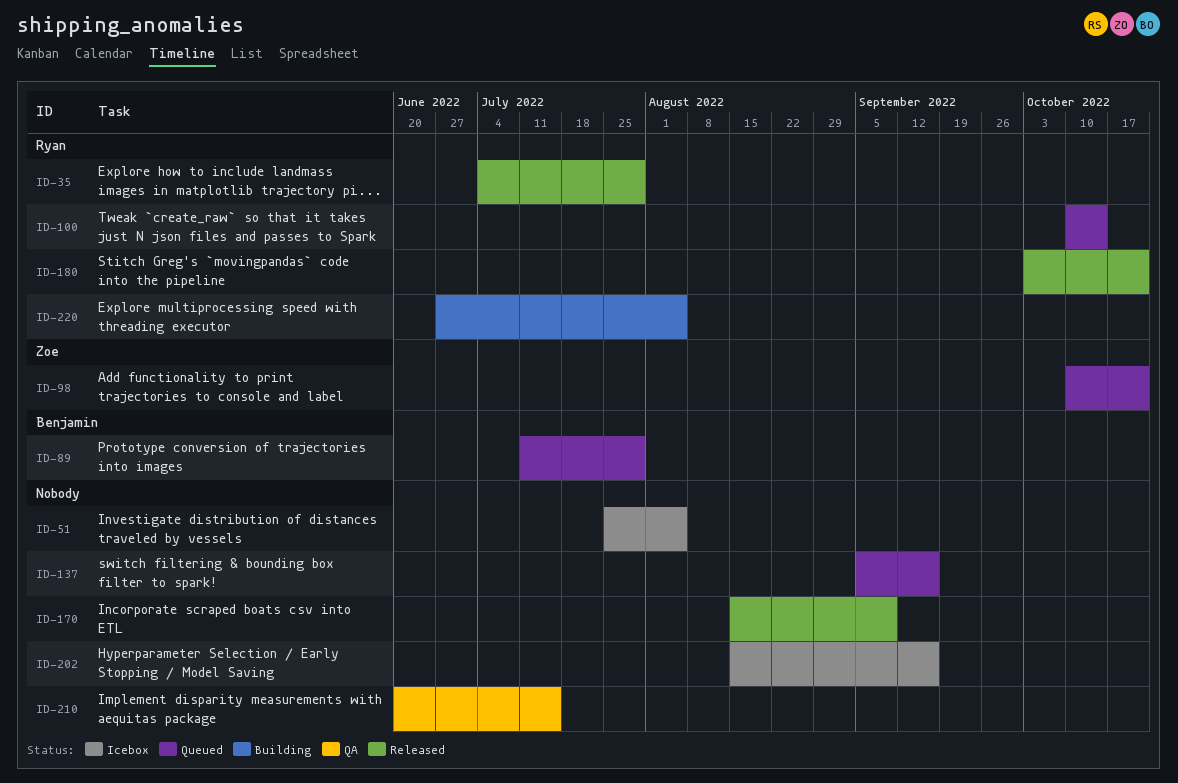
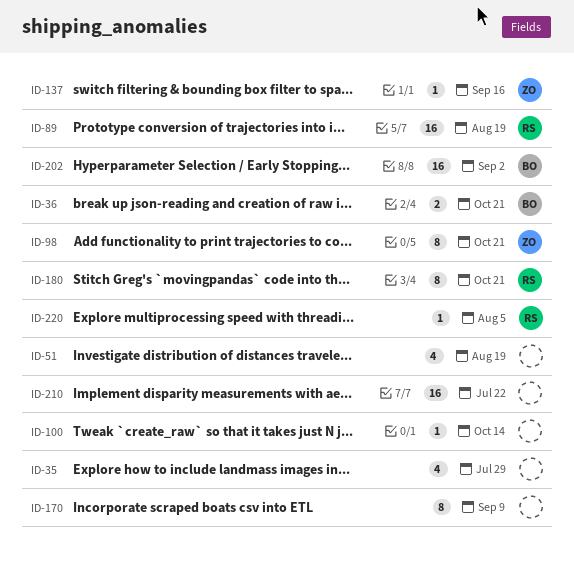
ID-35, owner: Ryan -> none
ID-36: none -> present
ID-51, due: Aug 5 -> Aug 19
ID-89, owner: Benjamin -> Ryan
ID-89, due: Jul 29 -> Aug 19
ID-100, owner: Ryan -> none
ID-137, owner: none -> Zoe
ID-202, owner: none -> Benjamin
ID-202, due: Sep 16 -> Sep 2
ID-210, due: Jul 15 -> Jul 22

